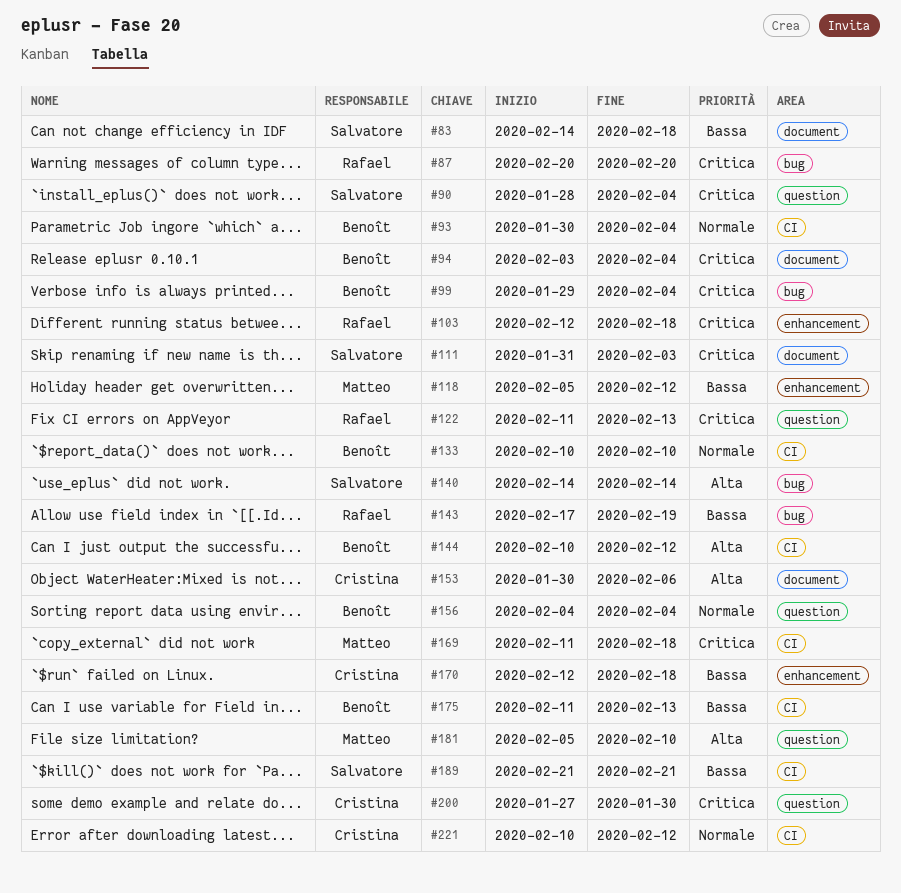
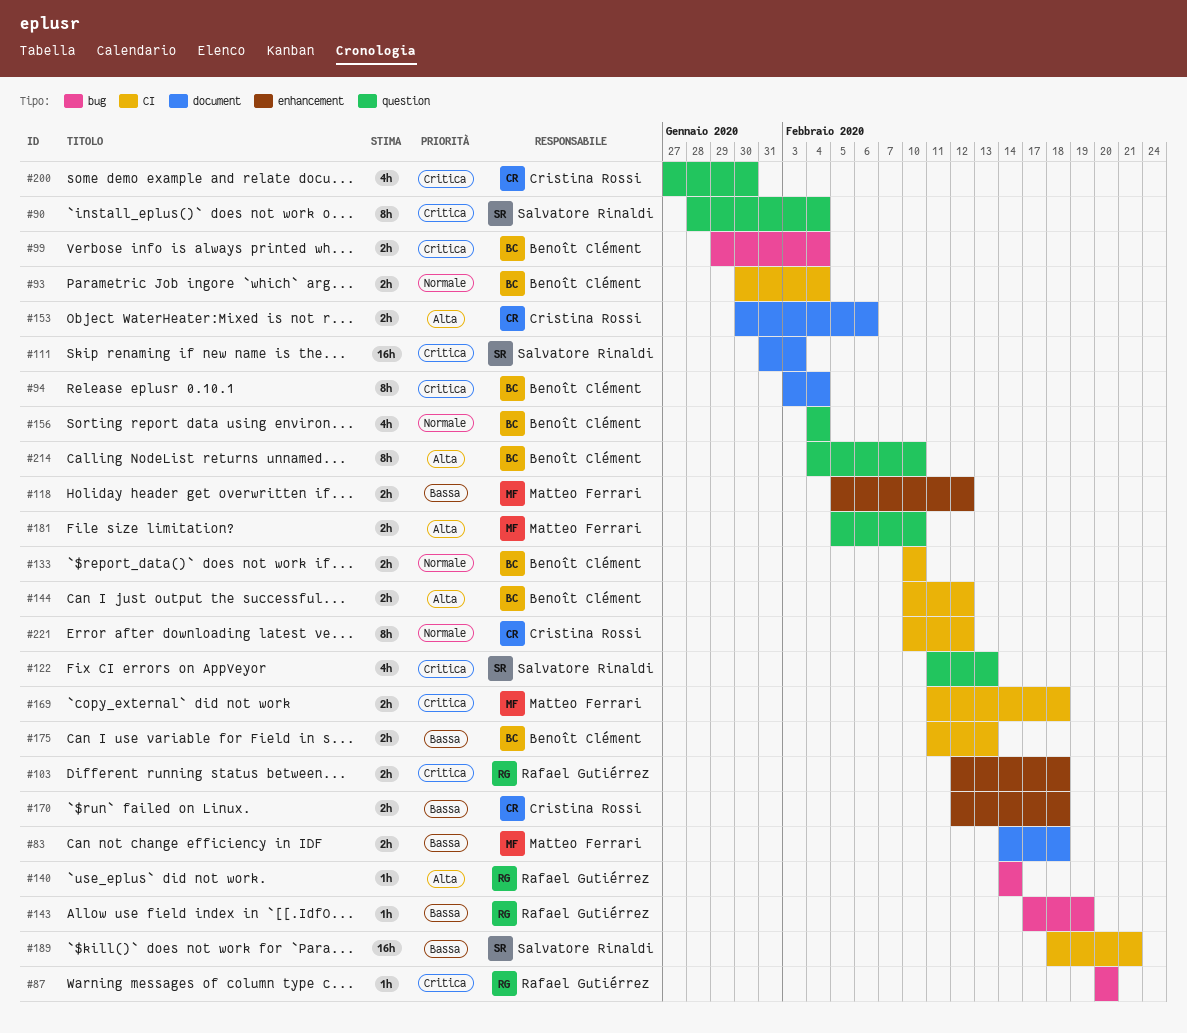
#83, owner: Salvatore Rinaldi -> Matteo Ferrari
#122, owner: Rafael Gutiérrez -> Salvatore Rinaldi
#140, owner: Salvatore Rinaldi -> Rafael Gutiérrez
#189, start: Feb 21 -> Feb 18
#214: none -> present

